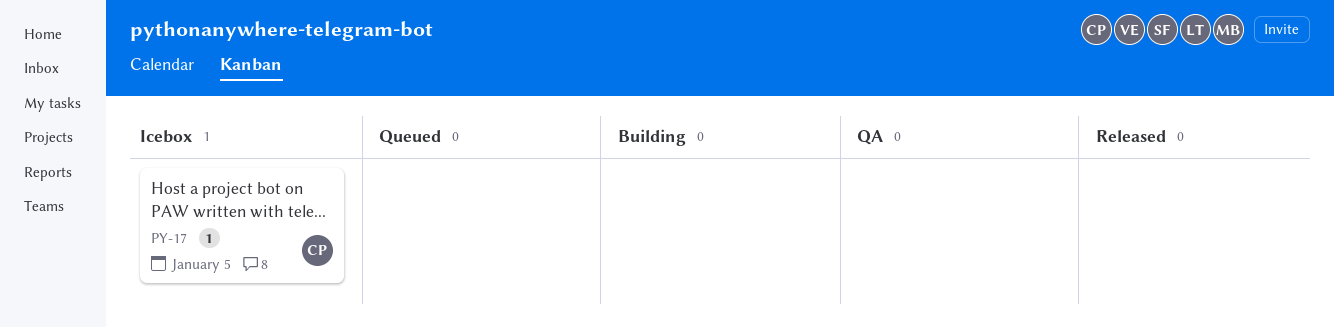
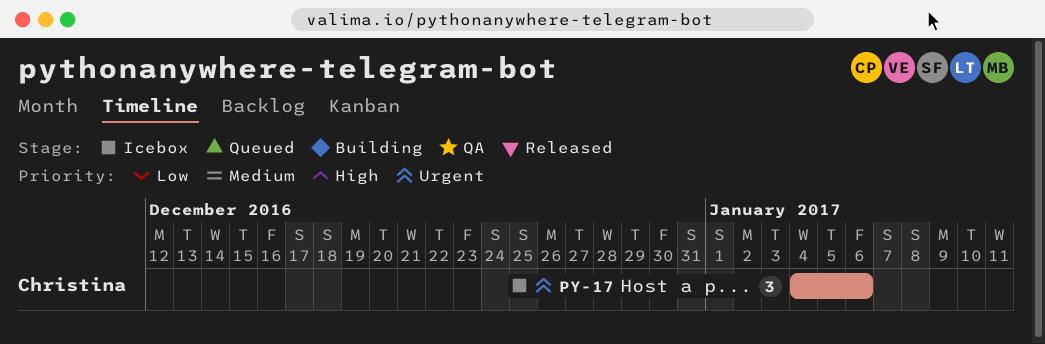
PY-17, estimate: 1 -> 3
PY-17, due: Jan 5 -> Jan 6

